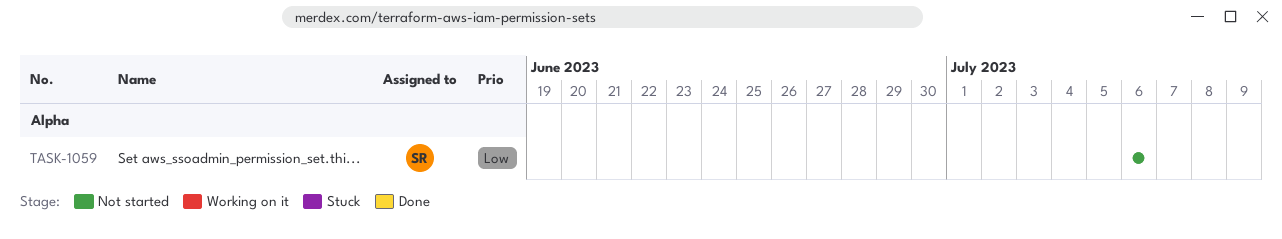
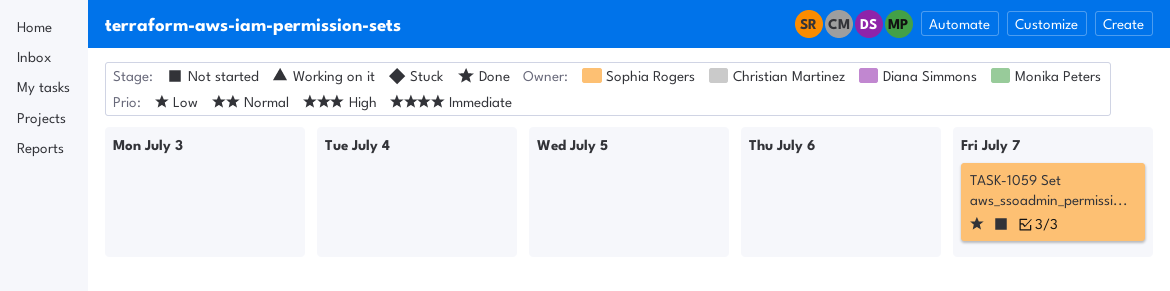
TASK-1059, due: Jul 6 -> Jul 7

